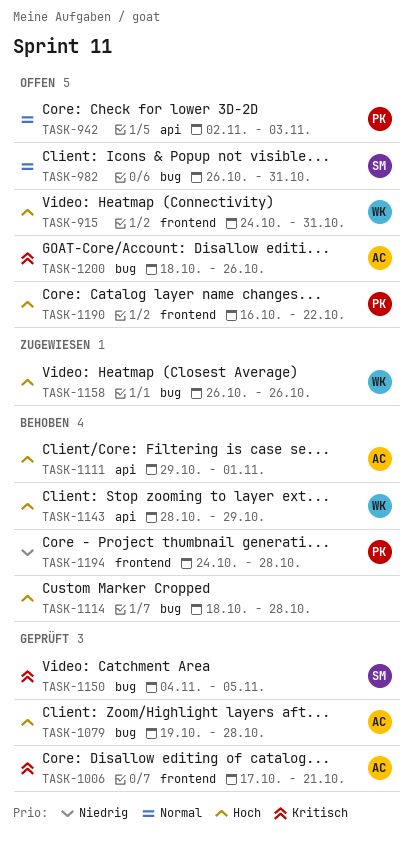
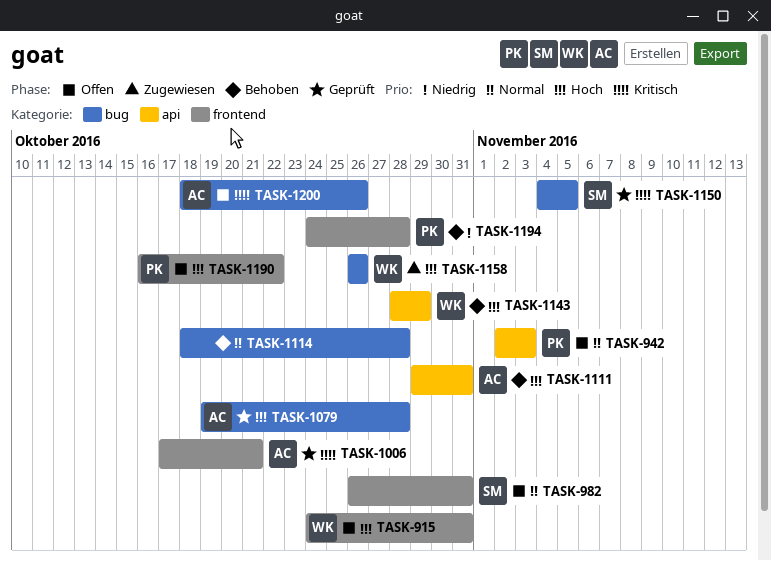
TASK-982, label: bug -> frontend
TASK-1111, due: Nov 1 -> Oct 31
TASK-1114, priority: Hoch -> Normal

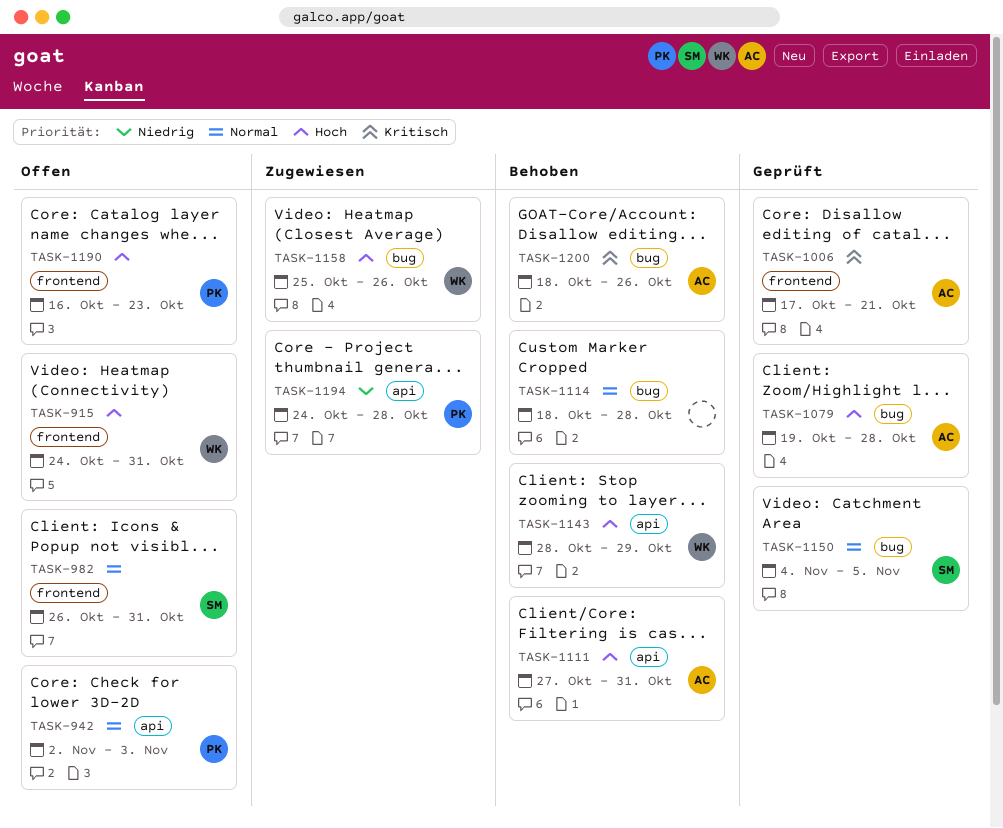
TASK-1111, start: Oct 29 -> Oct 27
TASK-1150, priority: Kritisch -> Normal
TASK-1158, start: Oct 26 -> Oct 25
TASK-1190, due: Oct 22 -> Oct 23
TASK-1194, status: Behoben -> Zugewiesen
TASK-1194, label: frontend -> api
TASK-1200, status: Offen -> Behoben

